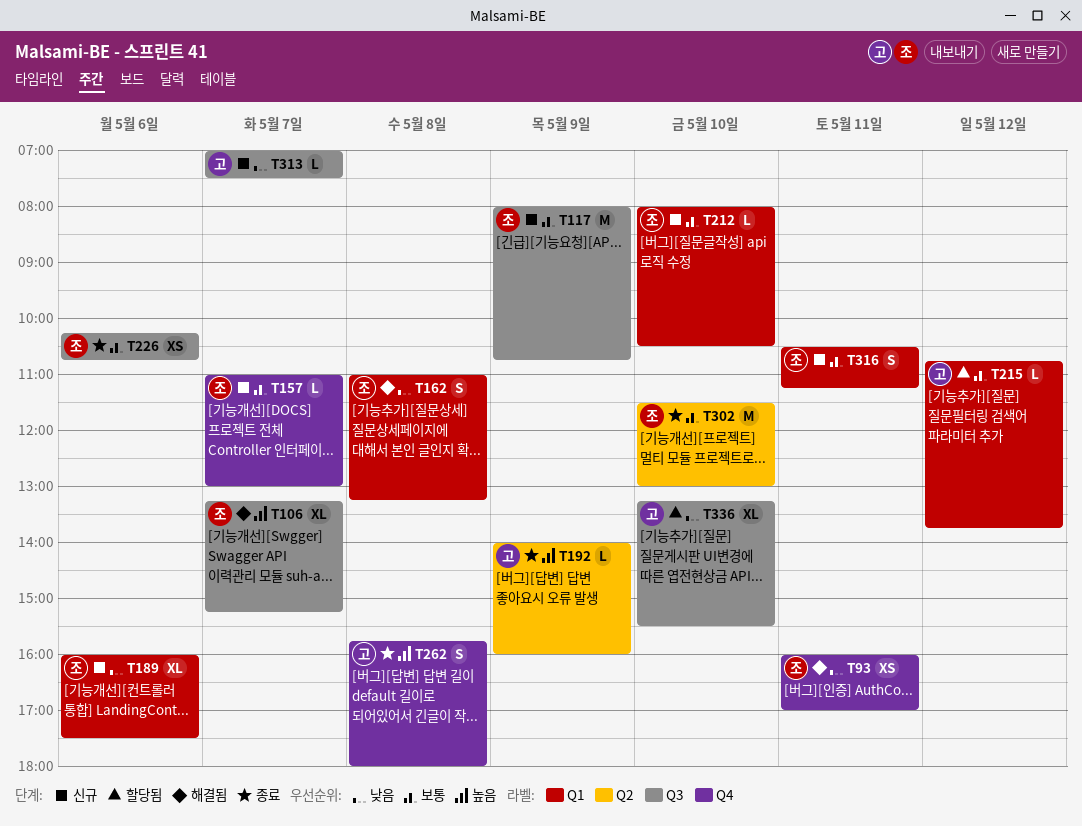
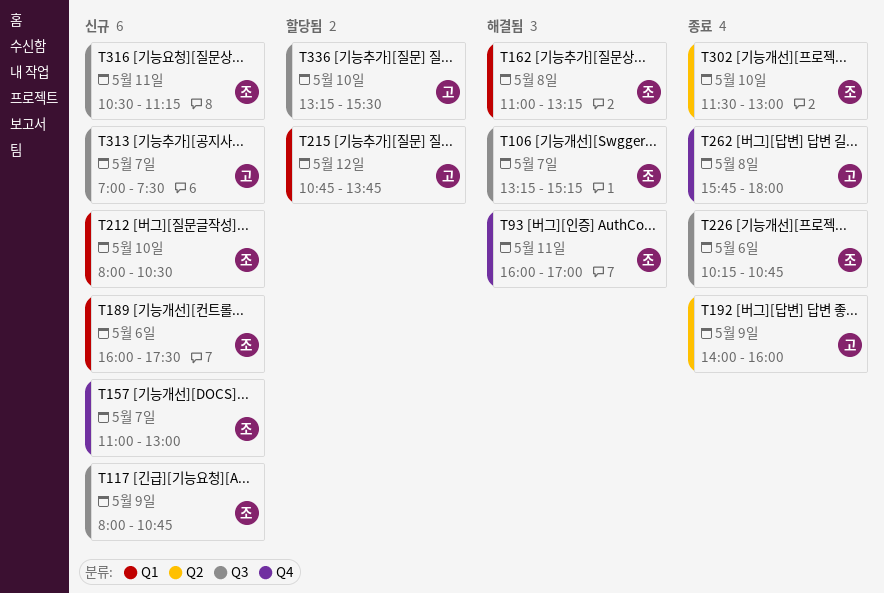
T316, label: Q1 -> Q3

